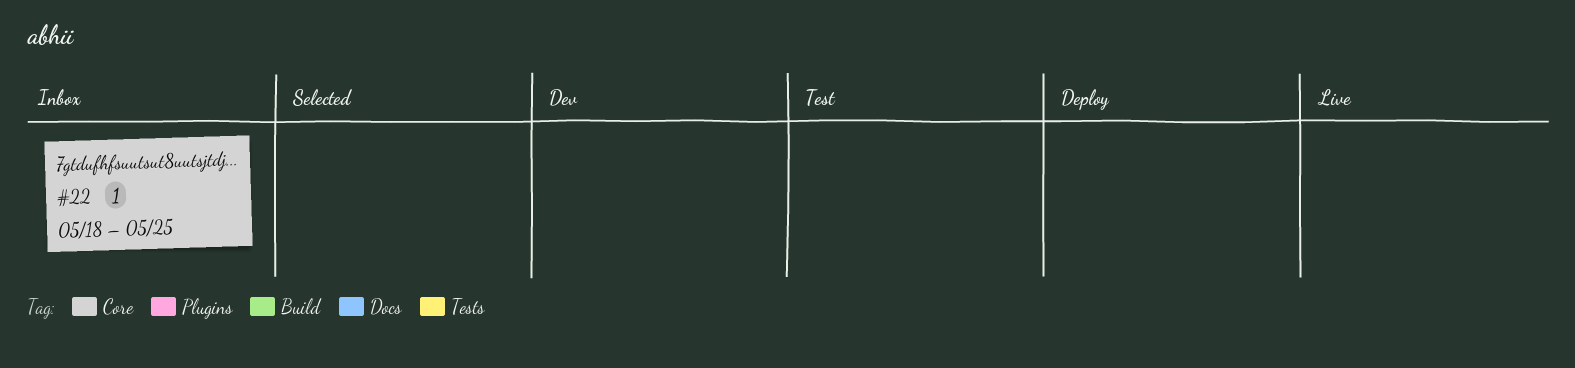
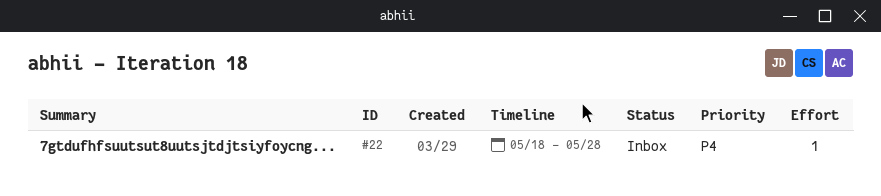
#22, due: May 25 -> May 28

